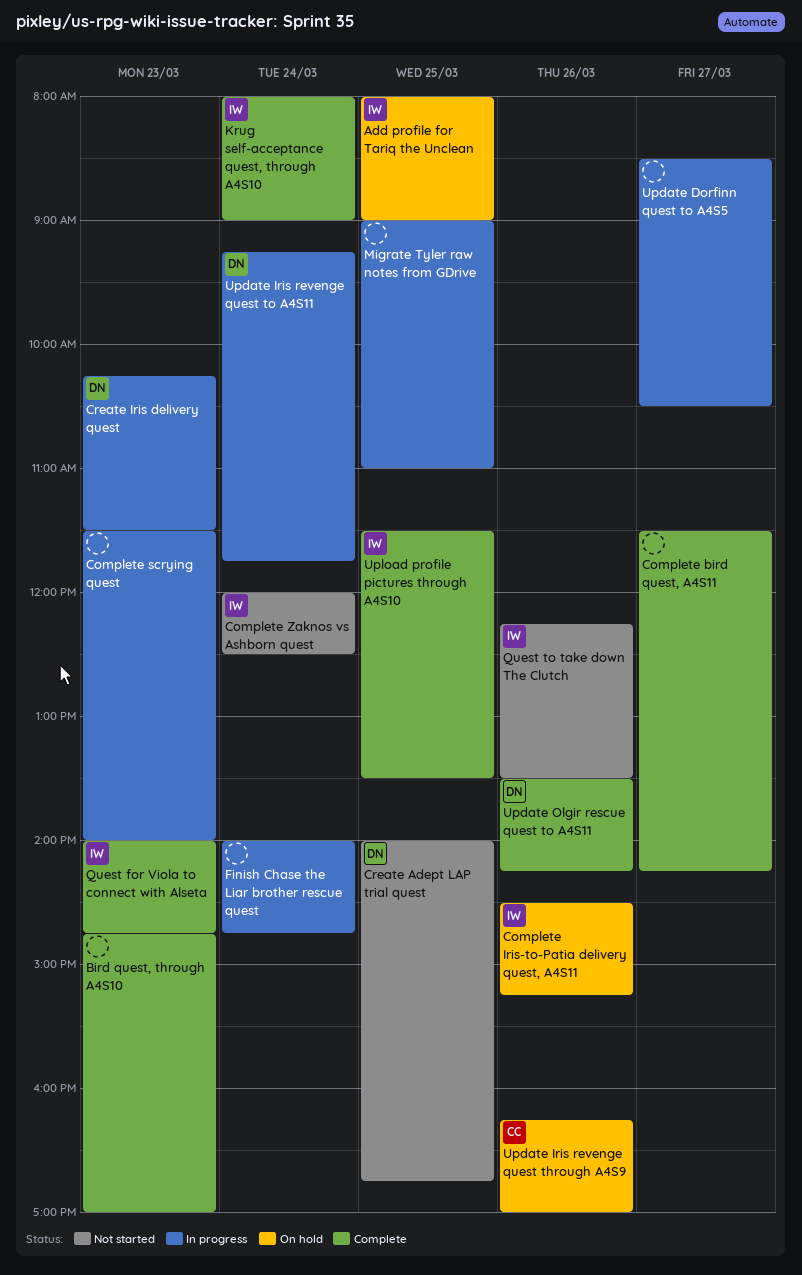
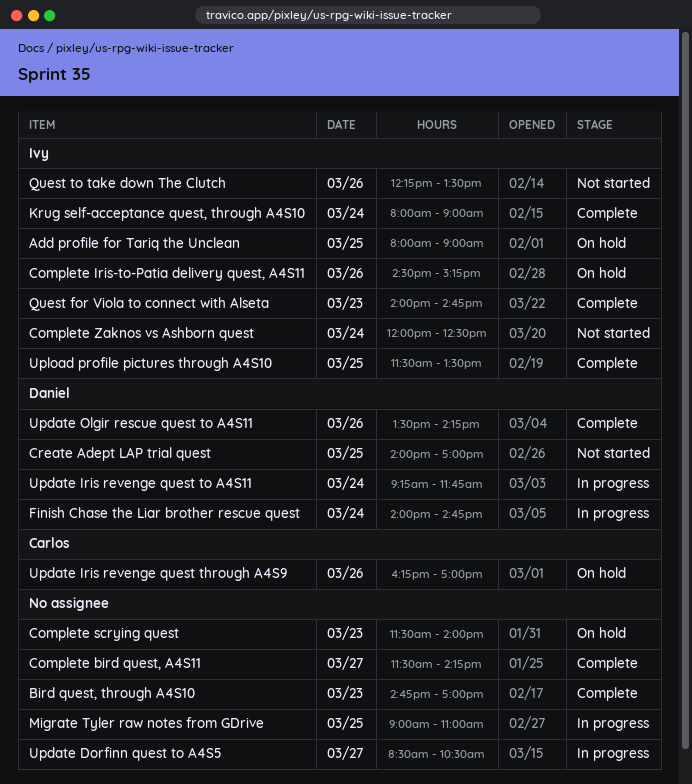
Complete scrying quest, status: In progress -> On hold
Create Adept LAP trial quest, ends: 16:45 -> 17:00
Create Iris delivery quest: present -> none
Finish Chase the Liar brother rescue quest, owner: none -> Daniel

